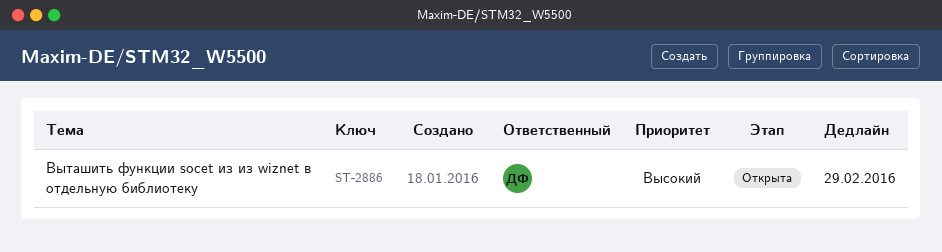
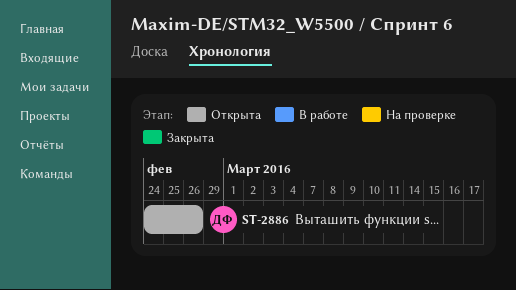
ST-2886, due: Feb 29 -> Feb 26

